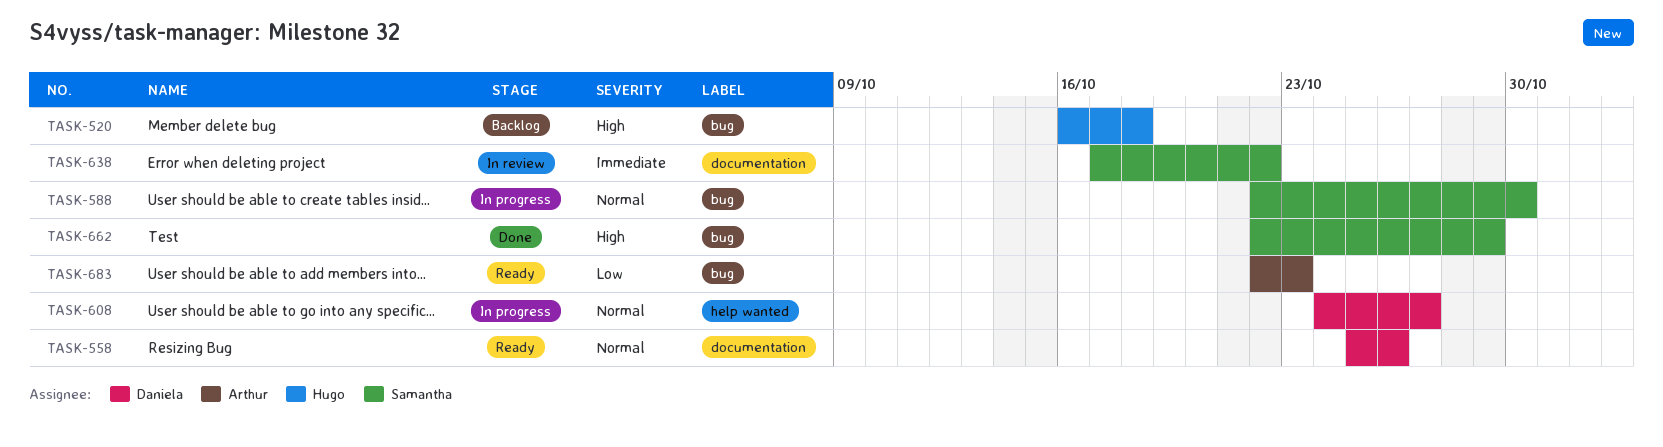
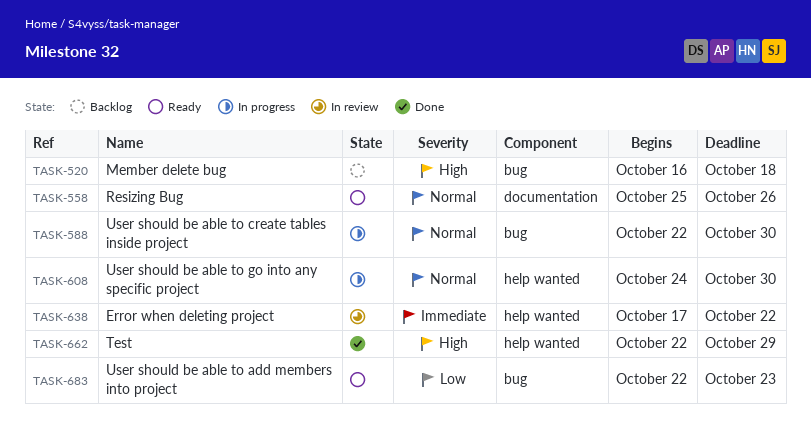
TASK-608, due: Oct 27 -> Oct 30
TASK-638, label: documentation -> help wanted
TASK-662, label: bug -> help wanted

